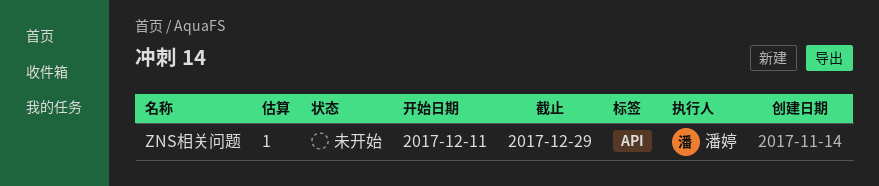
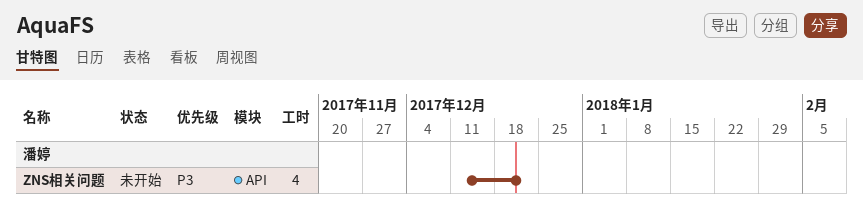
ZNS相关问题, estimate: 1 -> 4
ZNS相关问题, due: Dec 29 -> Dec 22

